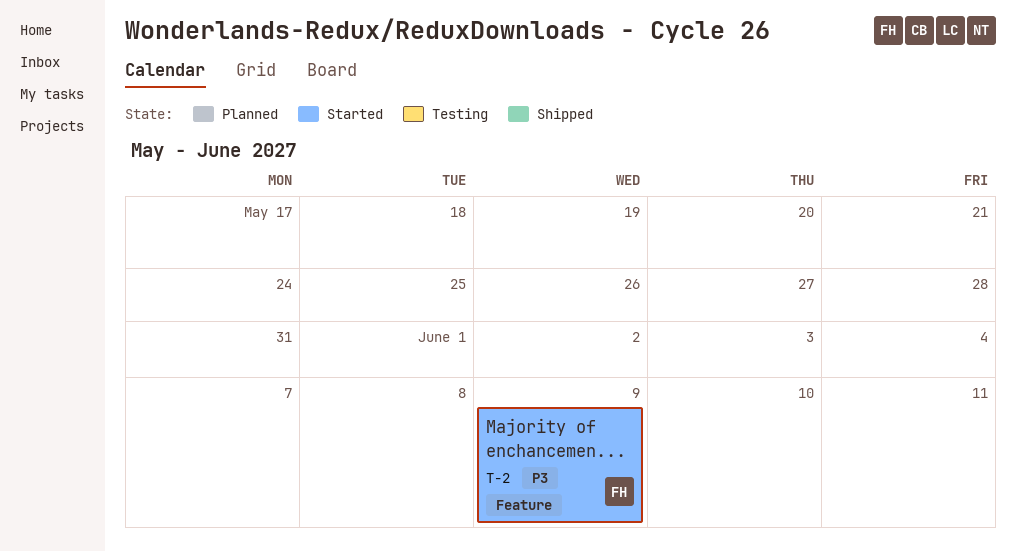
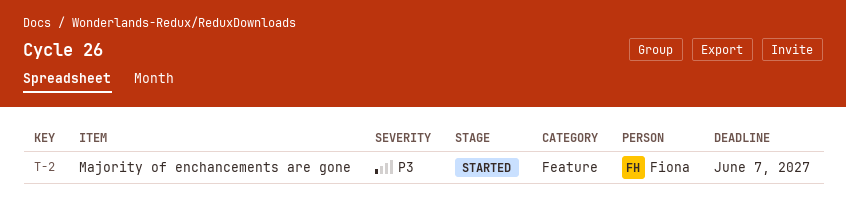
T-2, due: Jun 9 -> Jun 7

